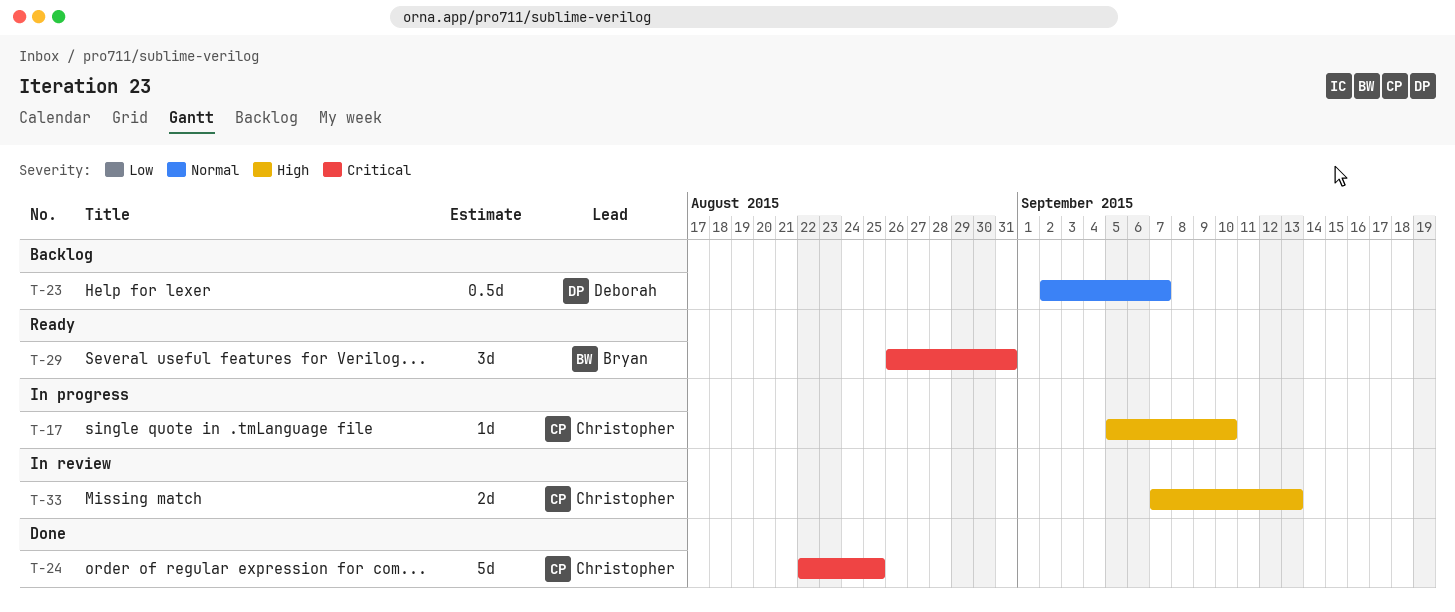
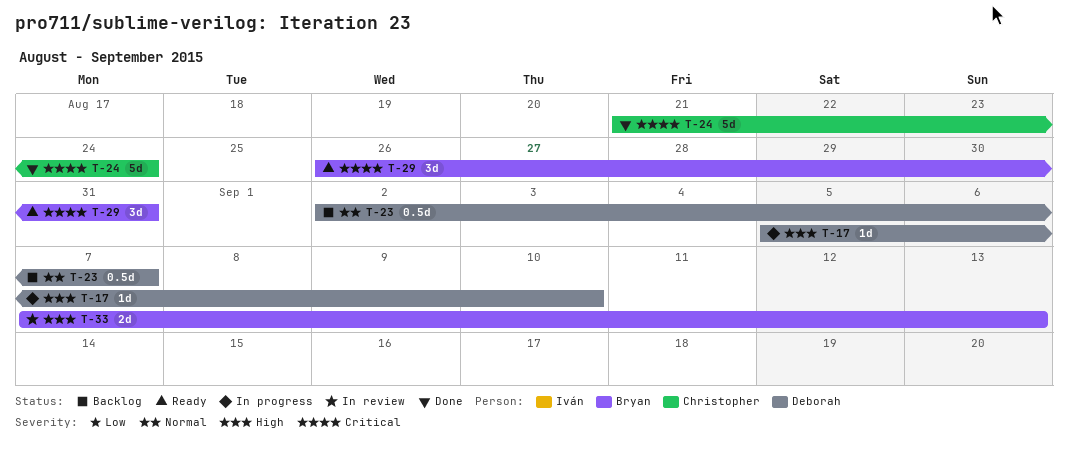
T-17, owner: Christopher -> Deborah
T-24, start: Aug 22 -> Aug 21
T-24, due: Aug 25 -> Aug 24
T-33, owner: Christopher -> Bryan

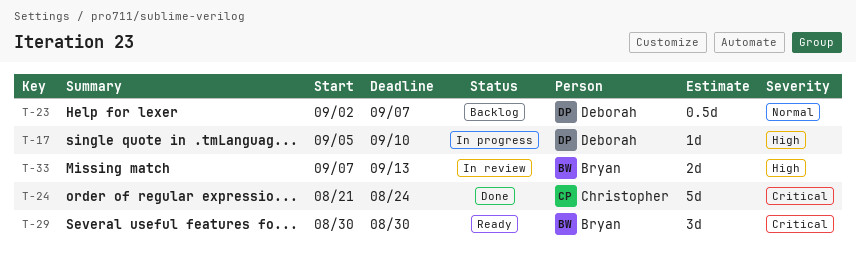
T-29, start: Aug 26 -> Aug 30
T-29, due: Aug 31 -> Aug 30

